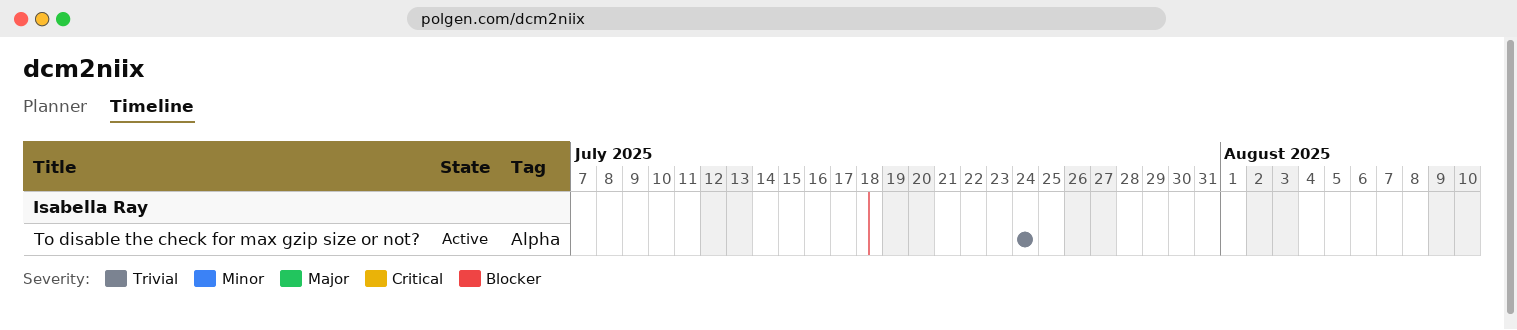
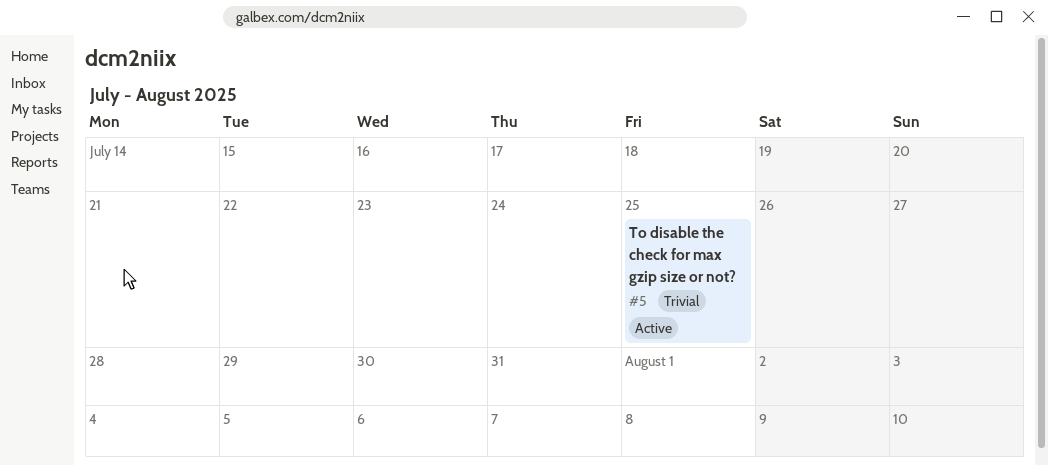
To disable the check for max gzip size or not?, due: Jul 24 -> Jul 25

